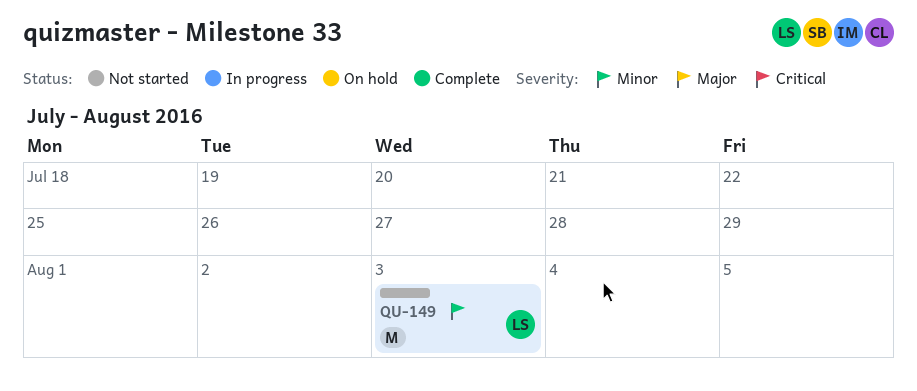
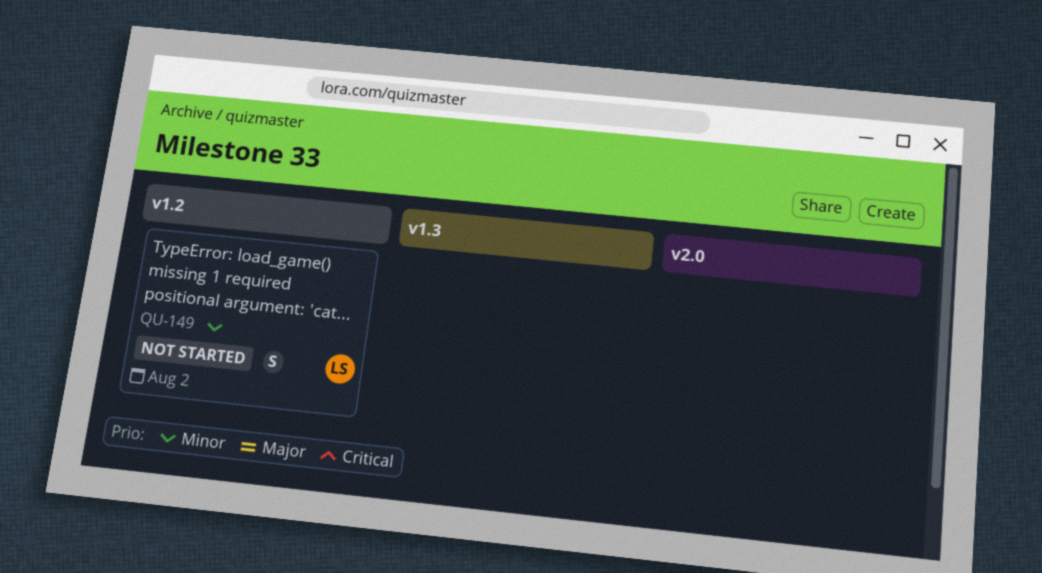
QU-149, estimate: M -> S
QU-149, due: Aug 3 -> Aug 2

